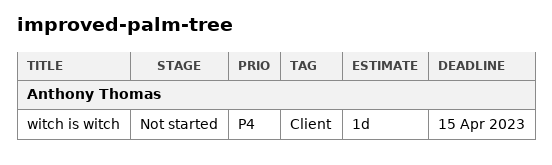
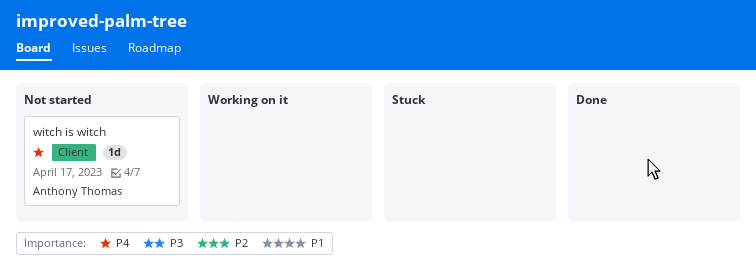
witch is witch, due: Apr 15 -> Apr 17

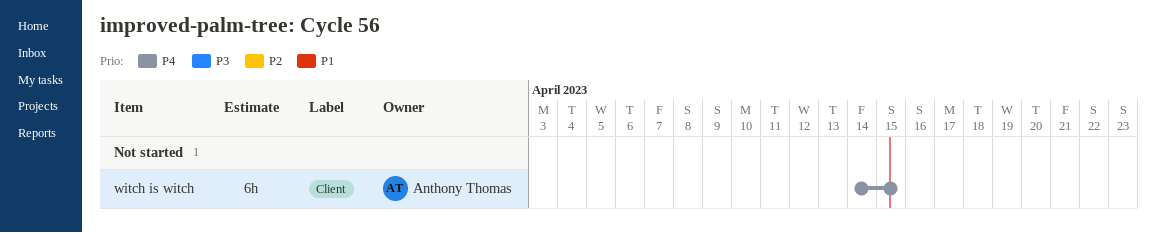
witch is witch, estimate: 1d -> 6h
witch is witch, due: Apr 17 -> Apr 15

